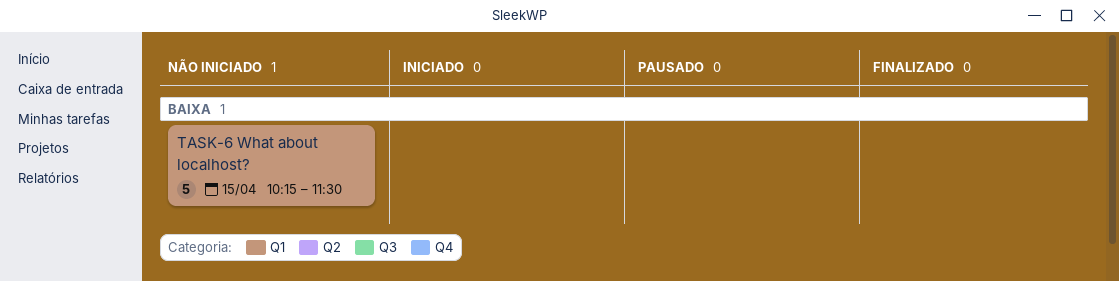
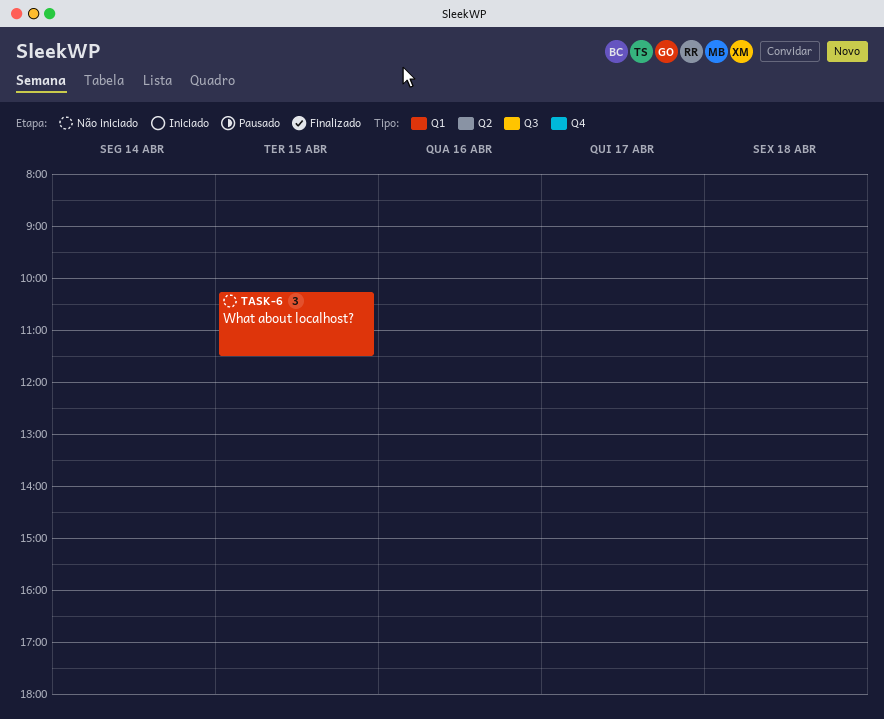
TASK-6, estimate: 5 -> 3

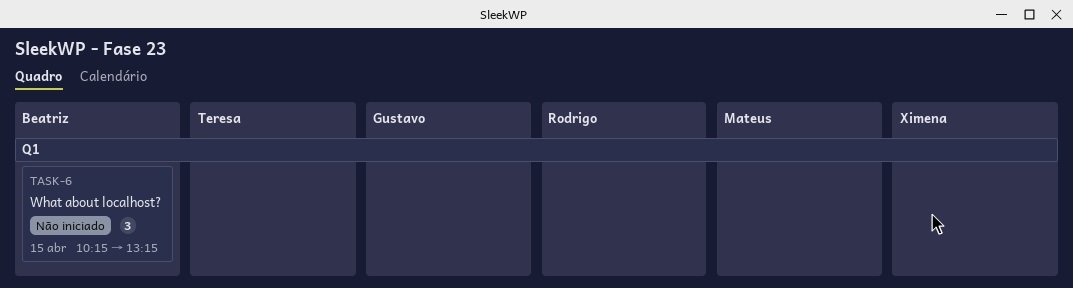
TASK-6, ends: 11:30 -> 13:15

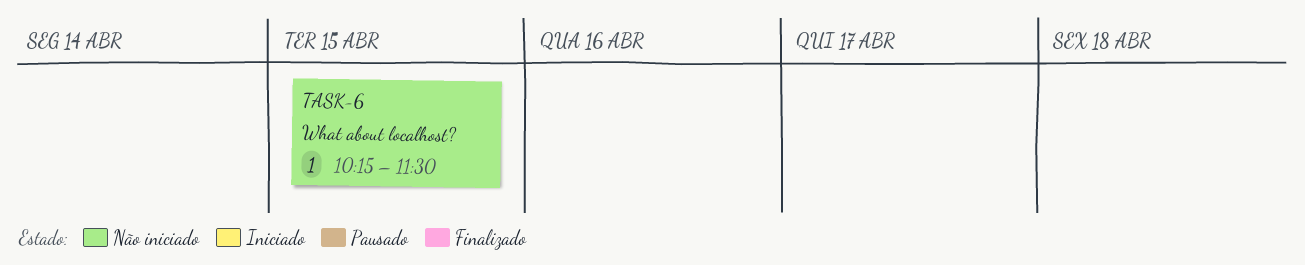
TASK-6, estimate: 3 -> 1
TASK-6, ends: 13:15 -> 11:30

